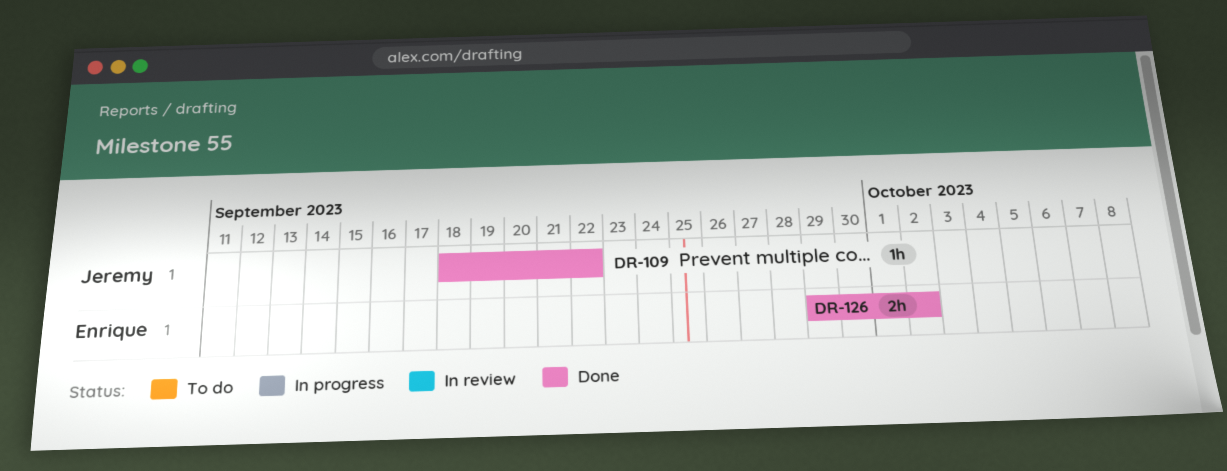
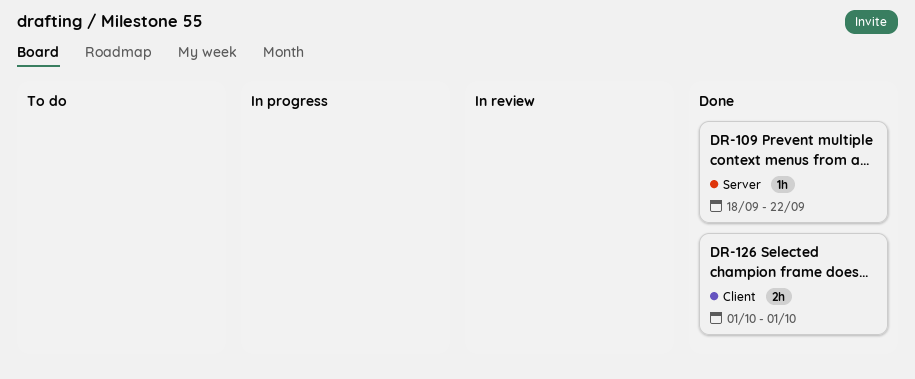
DR-126, start: Sep 29 -> Oct 1
DR-126, due: Oct 2 -> Oct 1

